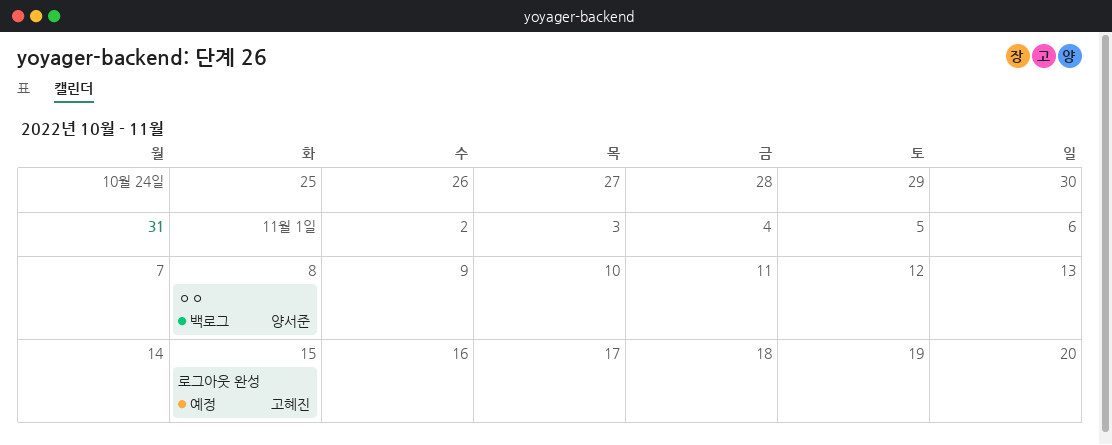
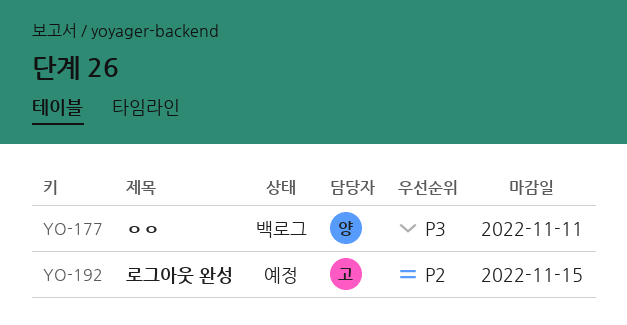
ㅇㅇ, due: Nov 8 -> Nov 11

